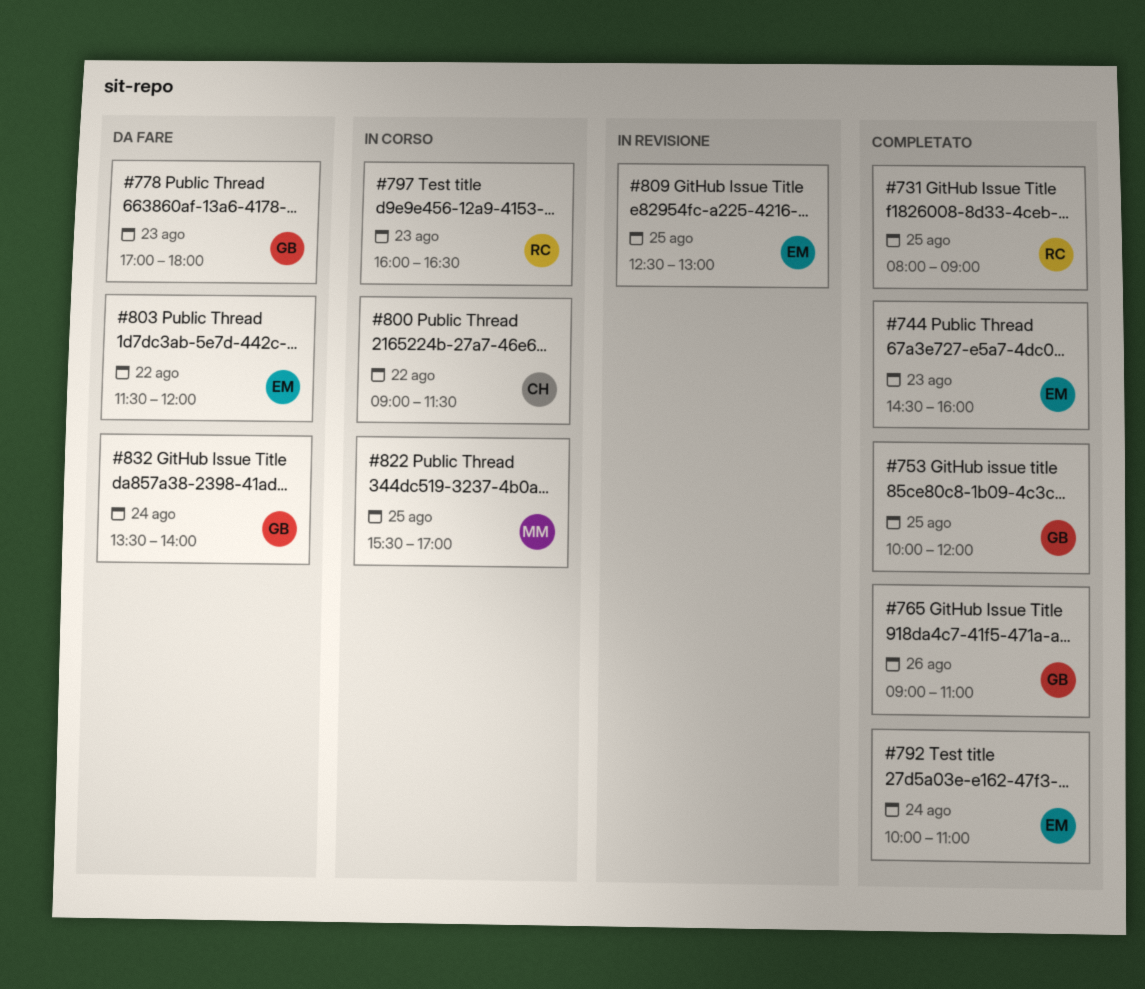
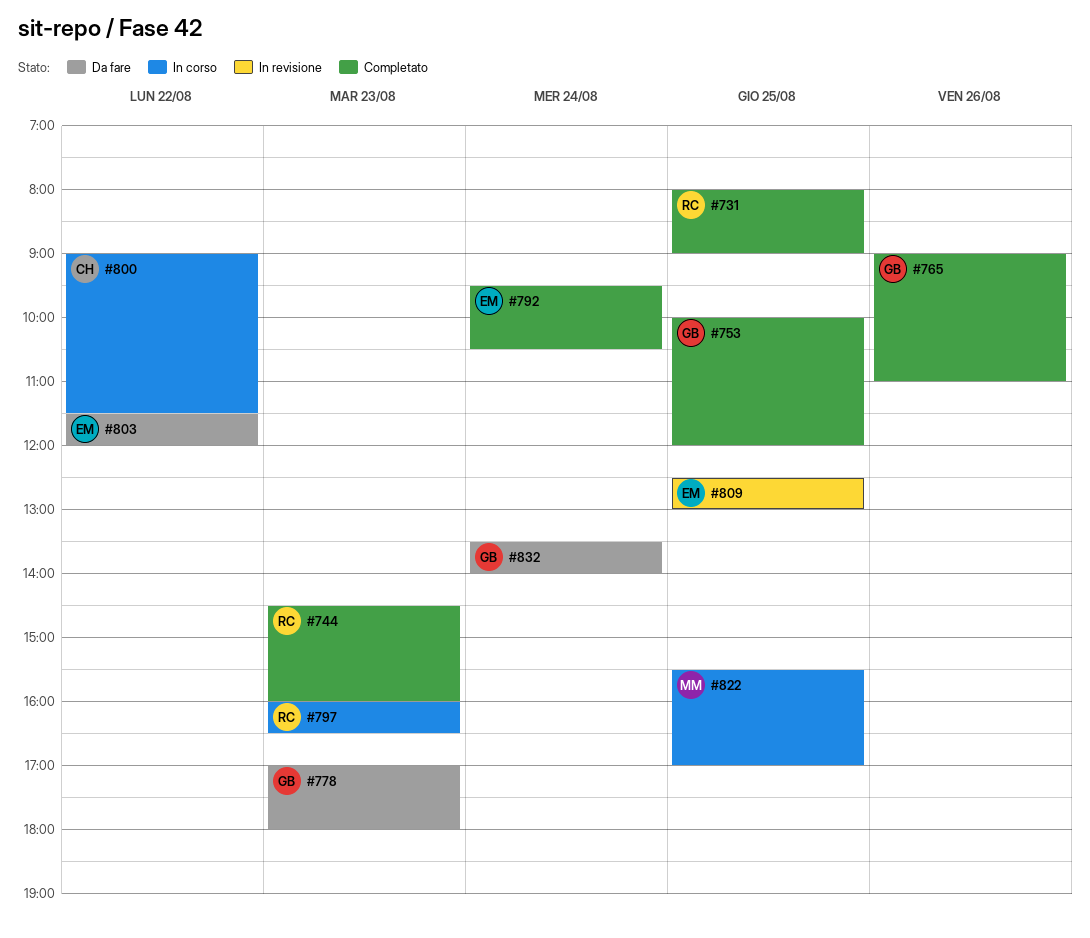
#744, owner: EM -> RC
#792, begins: 10:00 -> 09:30
#792, ends: 11:00 -> 10:30

